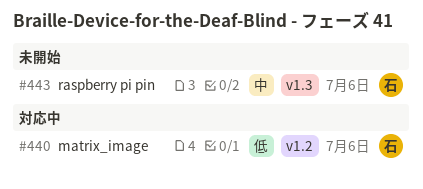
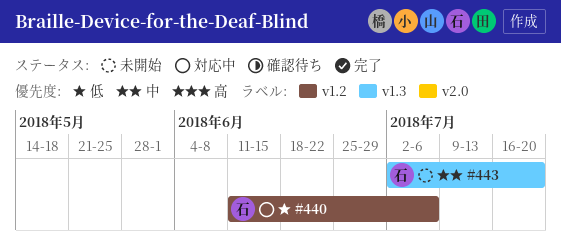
#443, due: Jul 6 -> Jul 20

